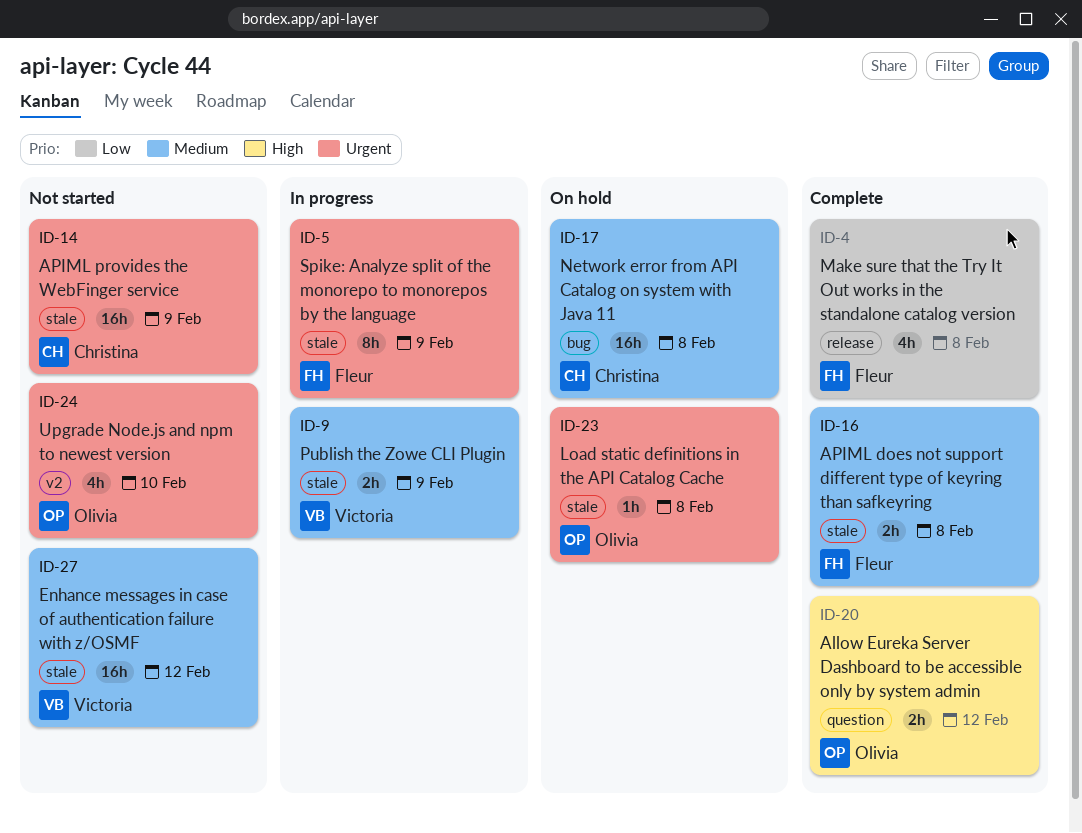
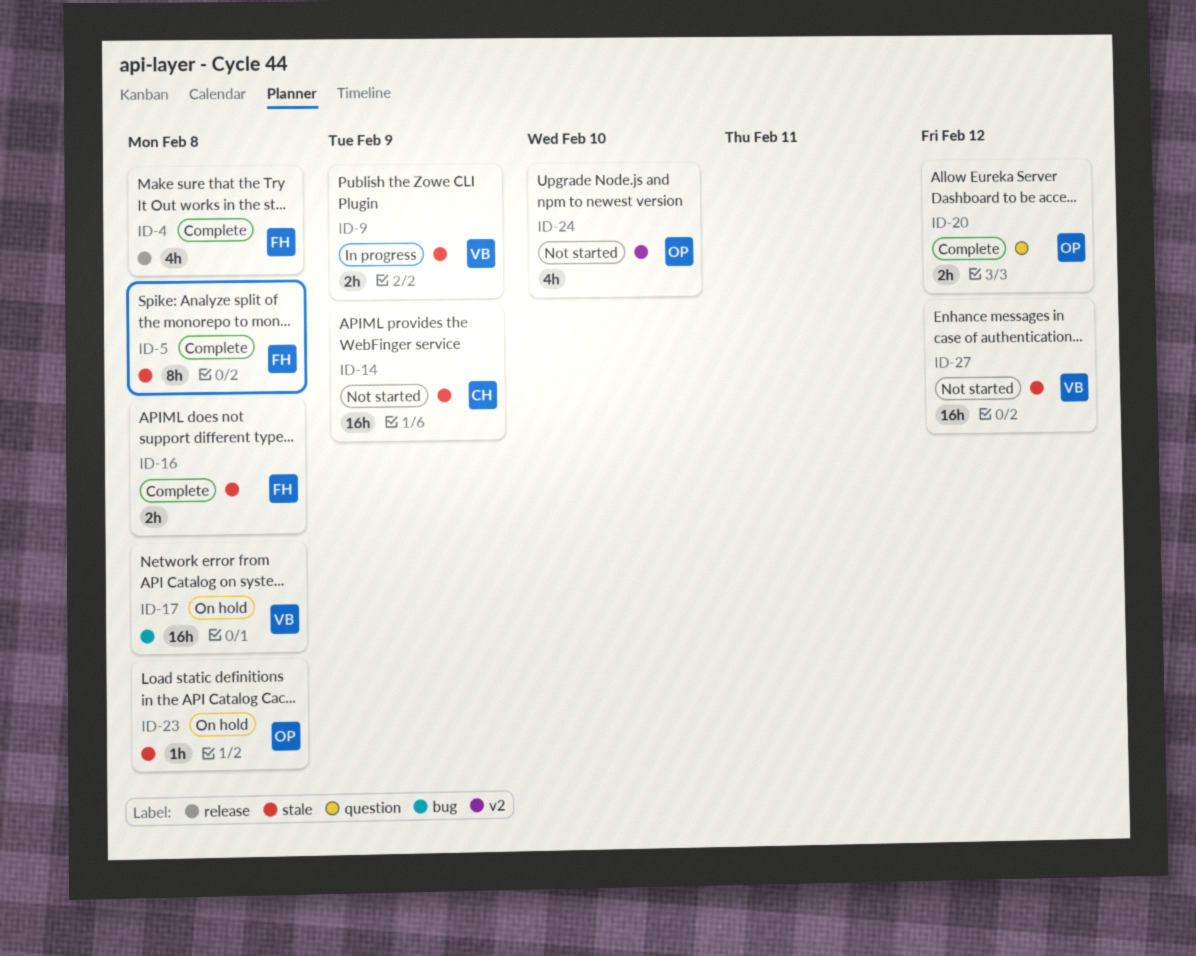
ID-5, status: In progress -> Complete
ID-5, due: Feb 9 -> Feb 8
ID-17, owner: Christina -> Victoria

